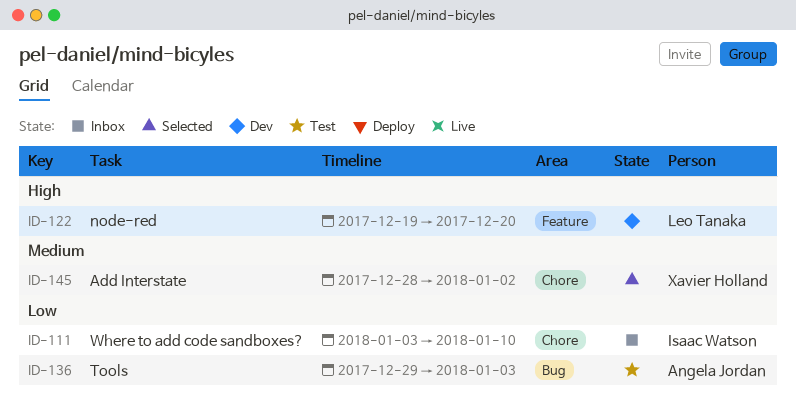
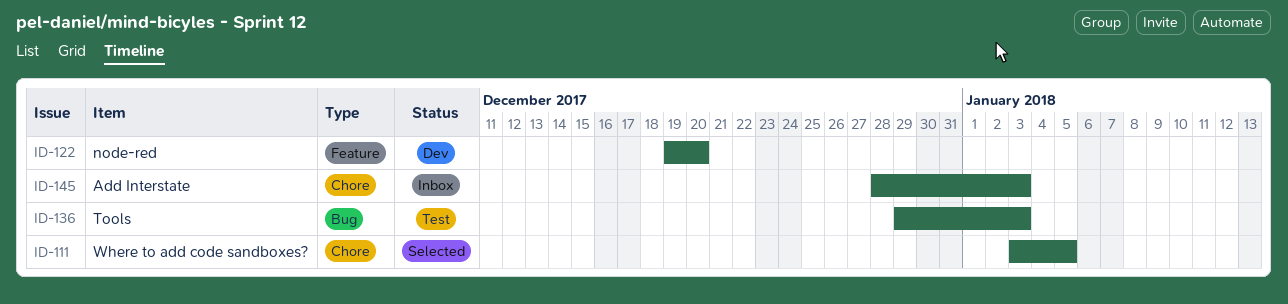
ID-111, status: Inbox -> Selected
ID-111, due: Jan 10 -> Jan 5
ID-145, status: Selected -> Inbox
ID-145, due: Jan 2 -> Jan 3

